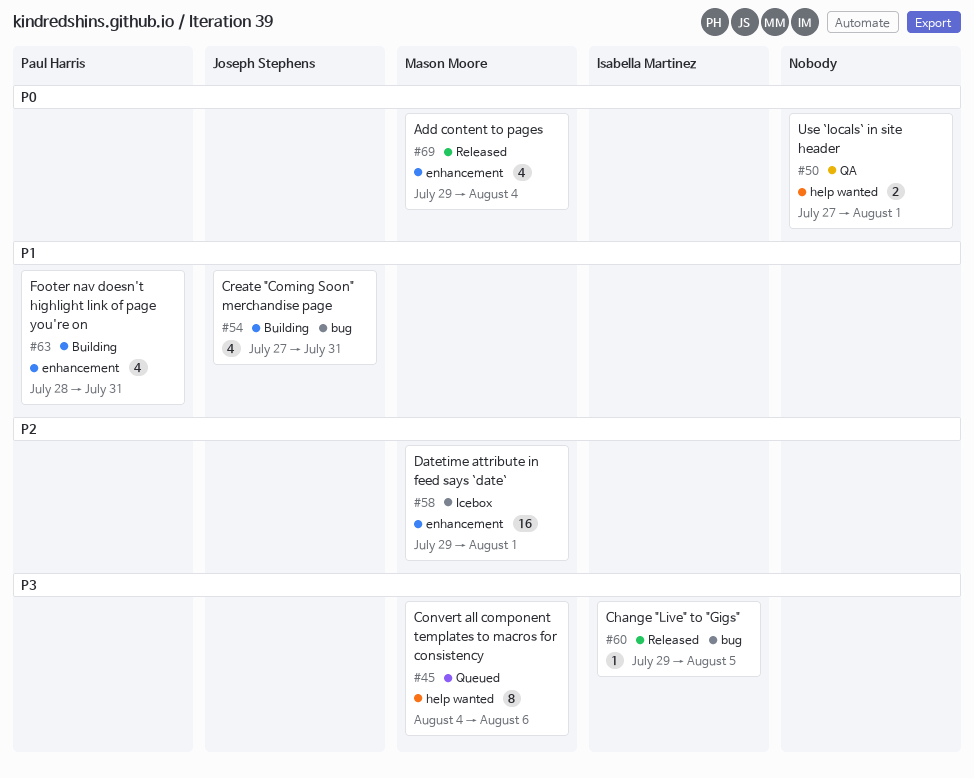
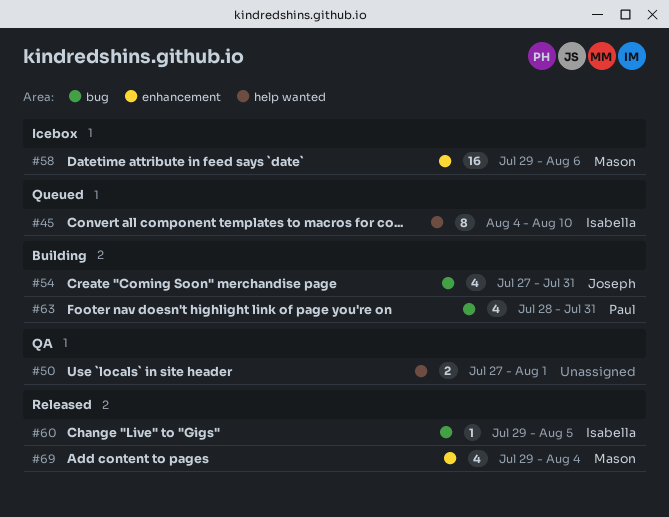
#45, owner: Mason Moore -> Isabella Martinez
#45, due: Aug 6 -> Aug 10
#58, due: Aug 1 -> Aug 6
#63, label: enhancement -> bug

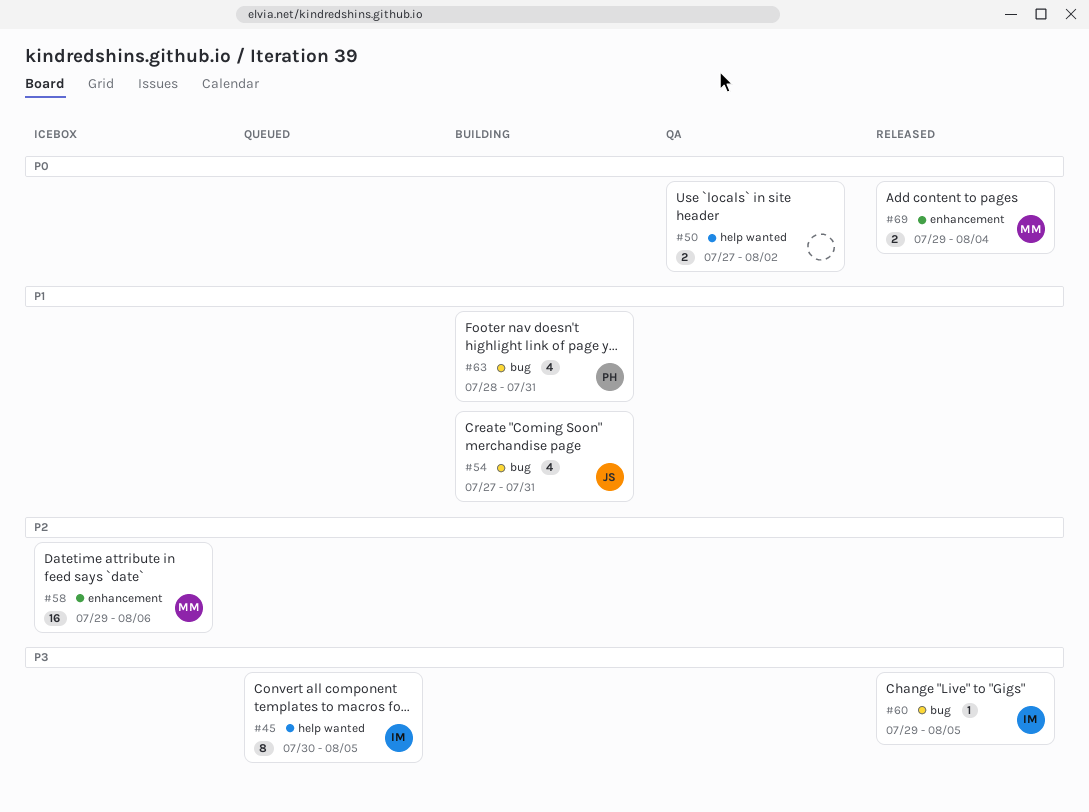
#45, start: Aug 4 -> Jul 30
#45, due: Aug 10 -> Aug 5
#50, due: Aug 1 -> Aug 2
#69, estimate: 4 -> 2

